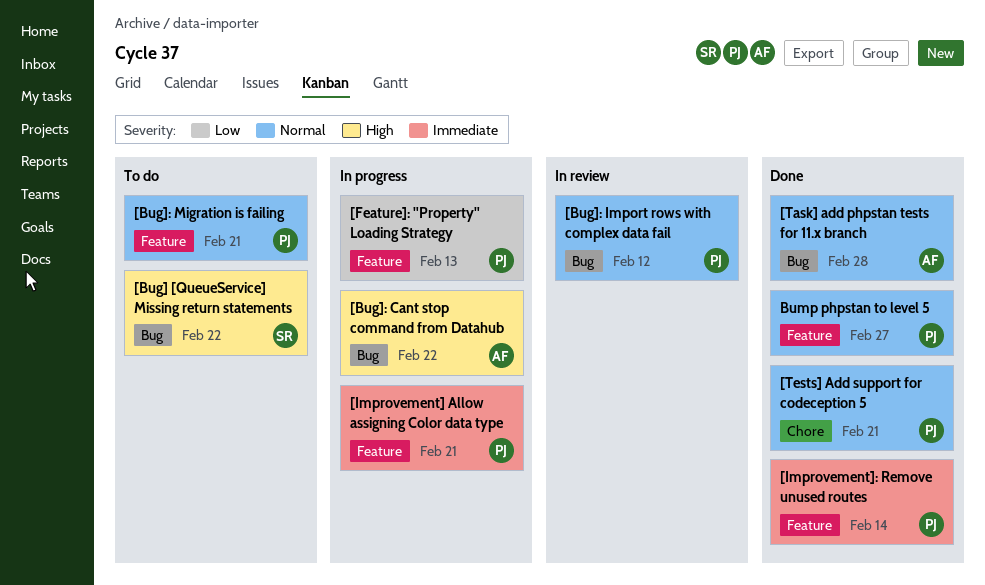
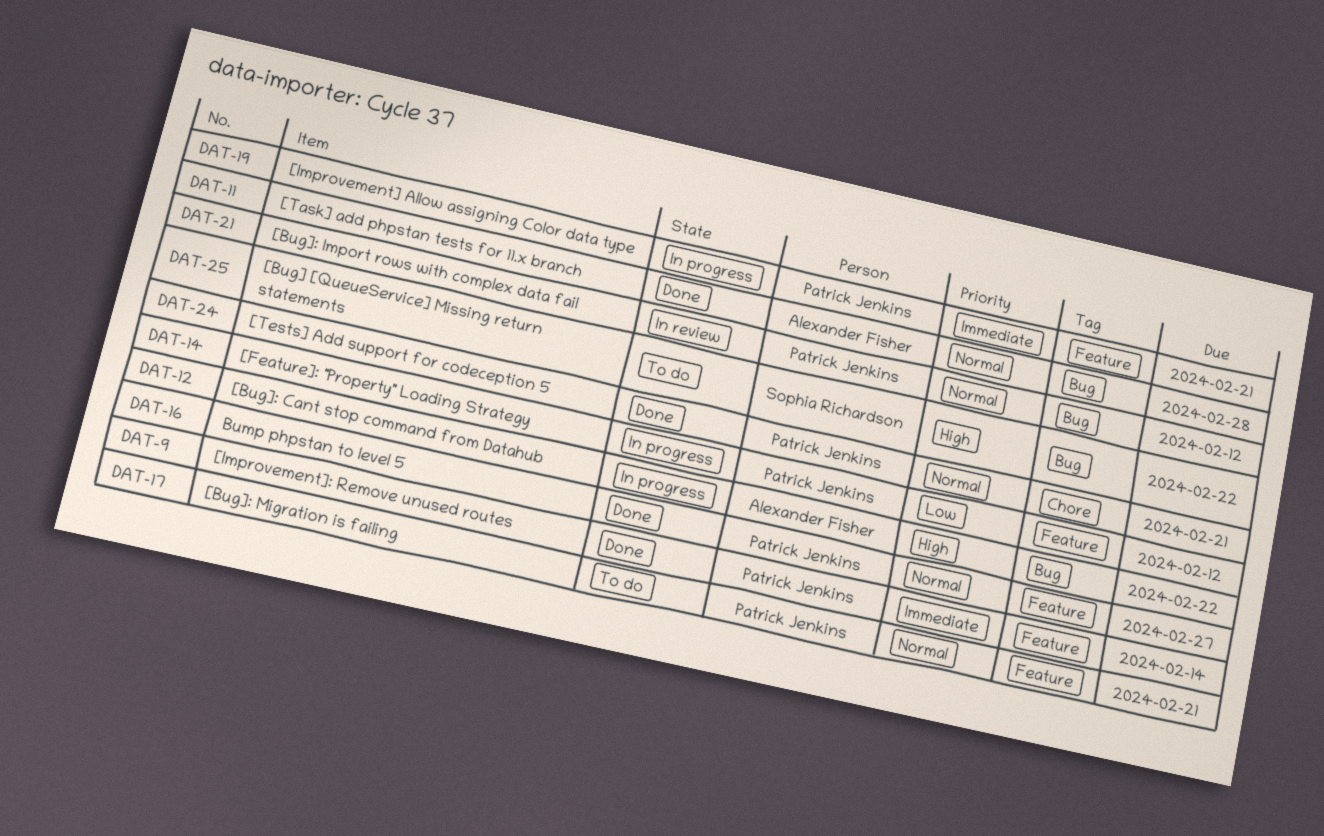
[Feature]: "Property" Loading Strategy, due: Feb 13 -> Feb 12

